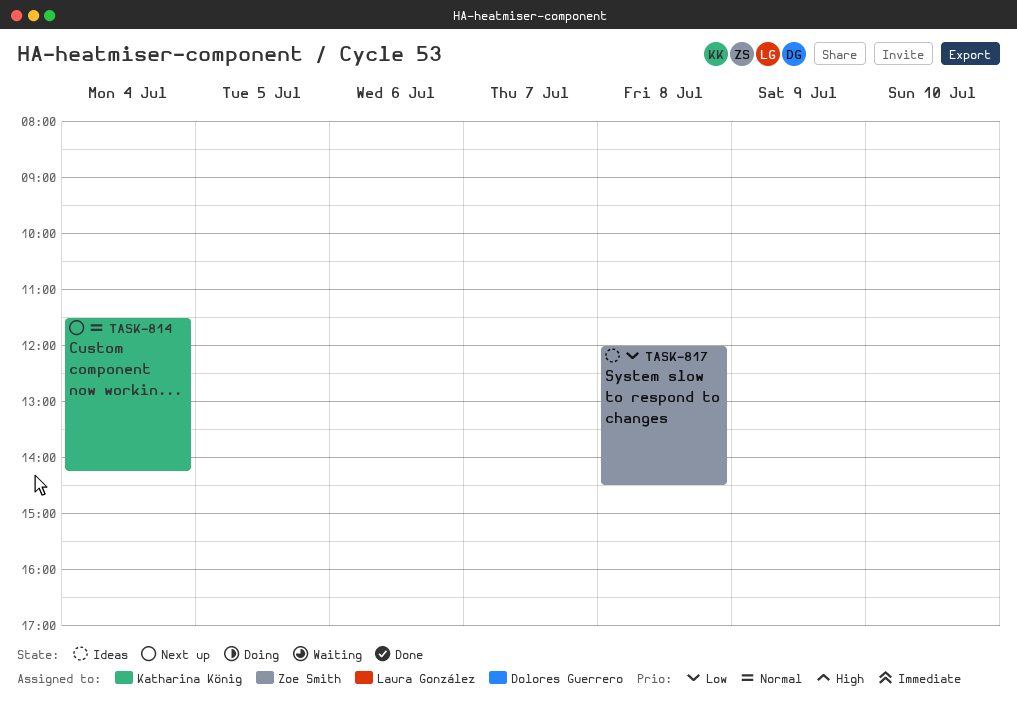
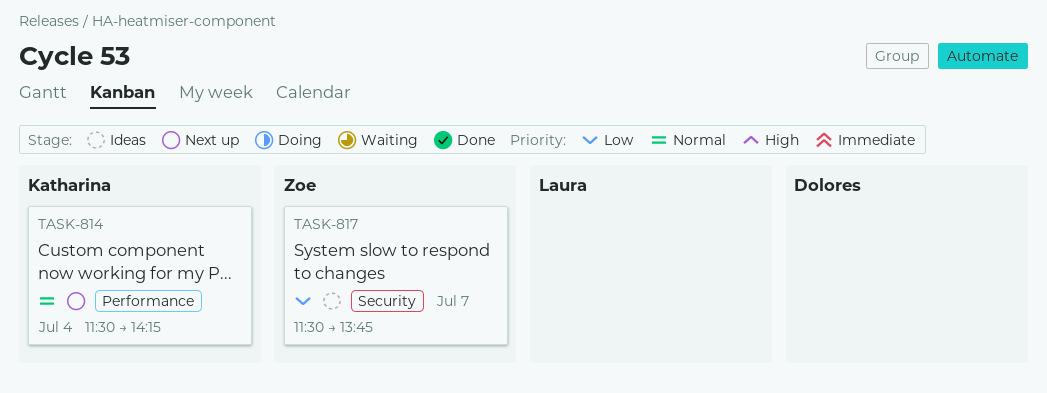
TASK-817, day: Jul 8 -> Jul 7
TASK-817, begins: 12:00 -> 11:30
TASK-817, ends: 14:30 -> 13:45

